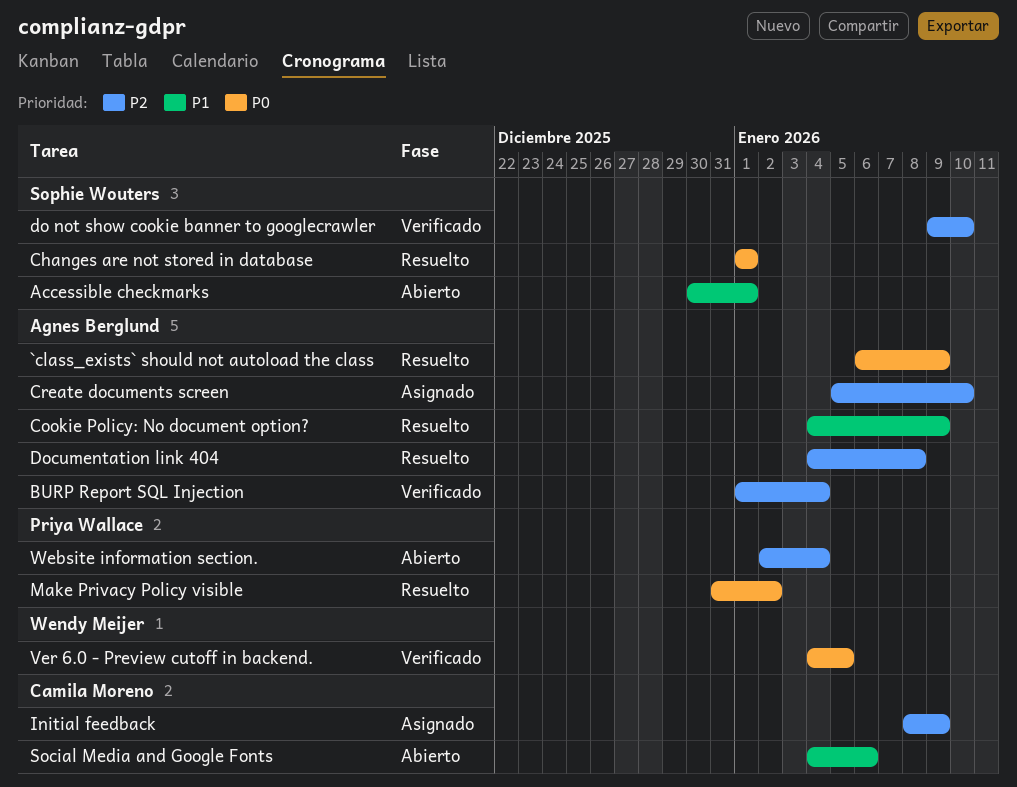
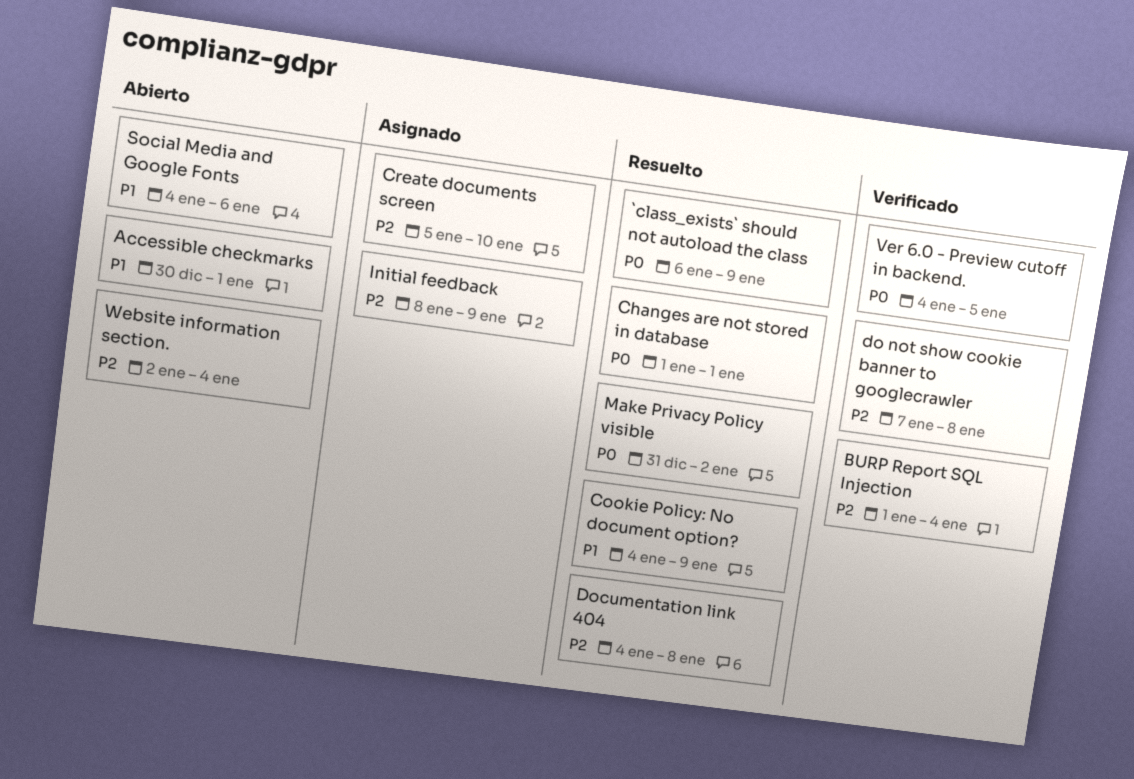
do not show cookie banner to googlecrawler, start: Jan 9 -> Jan 7
do not show cookie banner to googlecrawler, due: Jan 10 -> Jan 8

